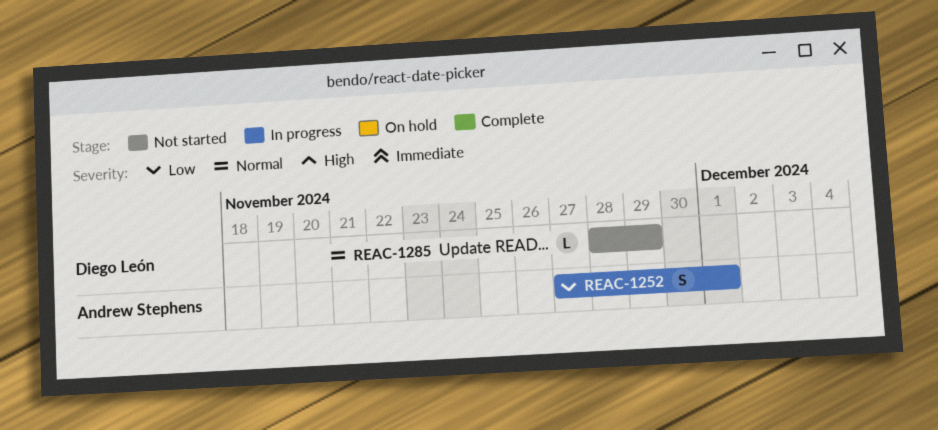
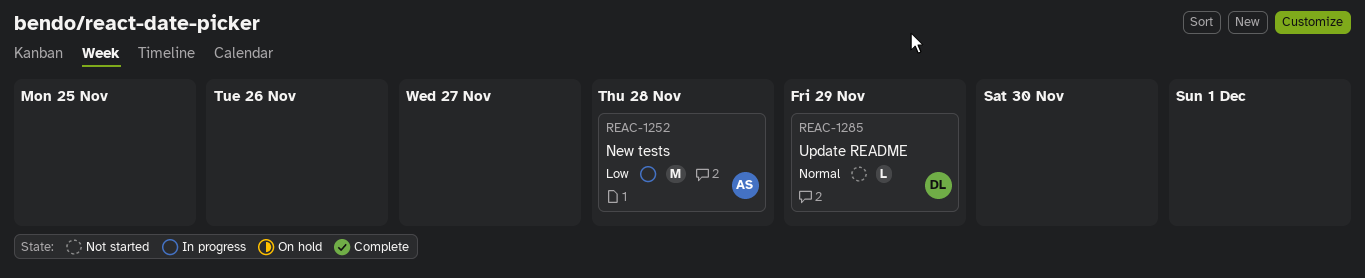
REAC-1252, estimate: S -> M
REAC-1252, due: Dec 1 -> Nov 28

